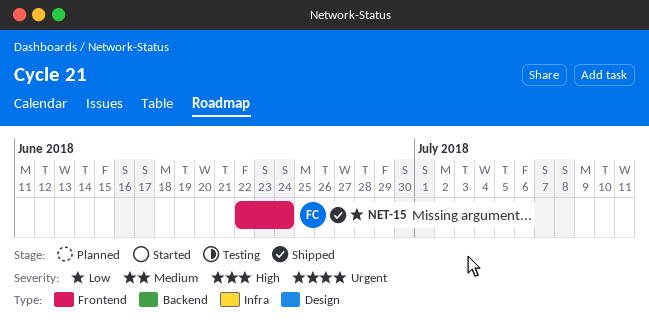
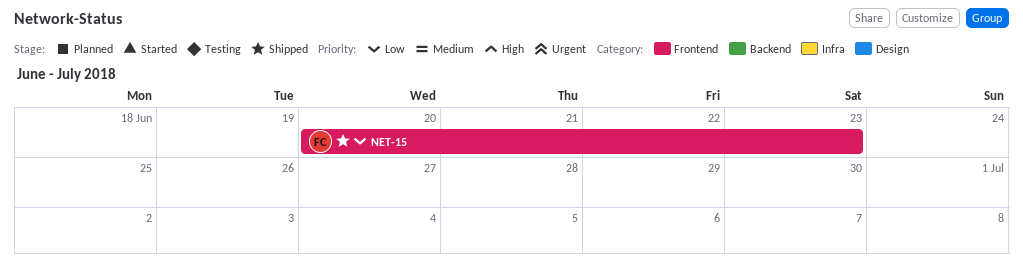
NET-15, start: Jun 22 -> Jun 20
NET-15, due: Jun 24 -> Jun 23

